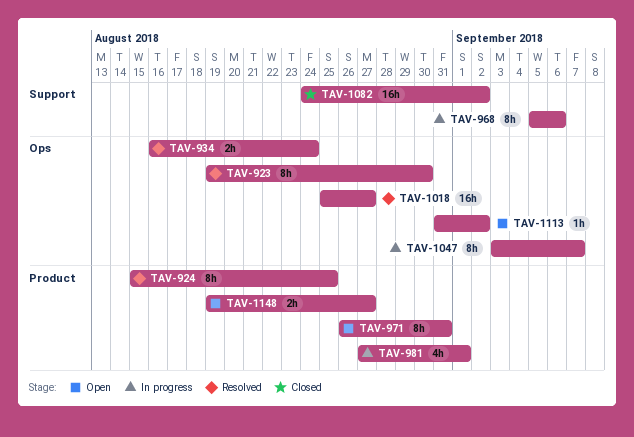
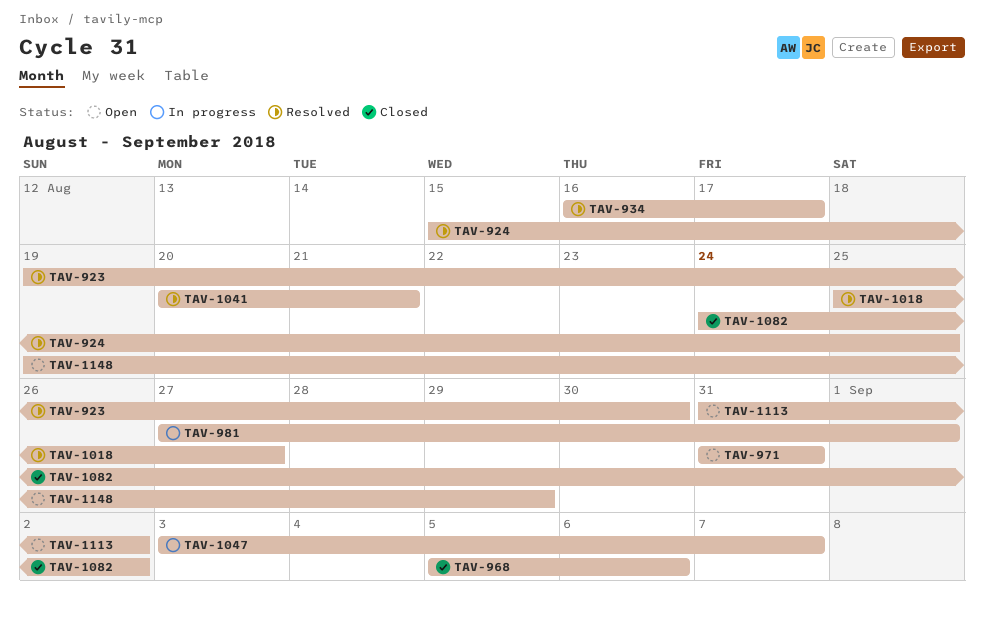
TAV-934, due: Aug 24 -> Aug 17
TAV-968, status: In progress -> Closed
TAV-971, start: Aug 26 -> Aug 31
TAV-1041: none -> present
TAV-1148, due: Aug 27 -> Aug 29

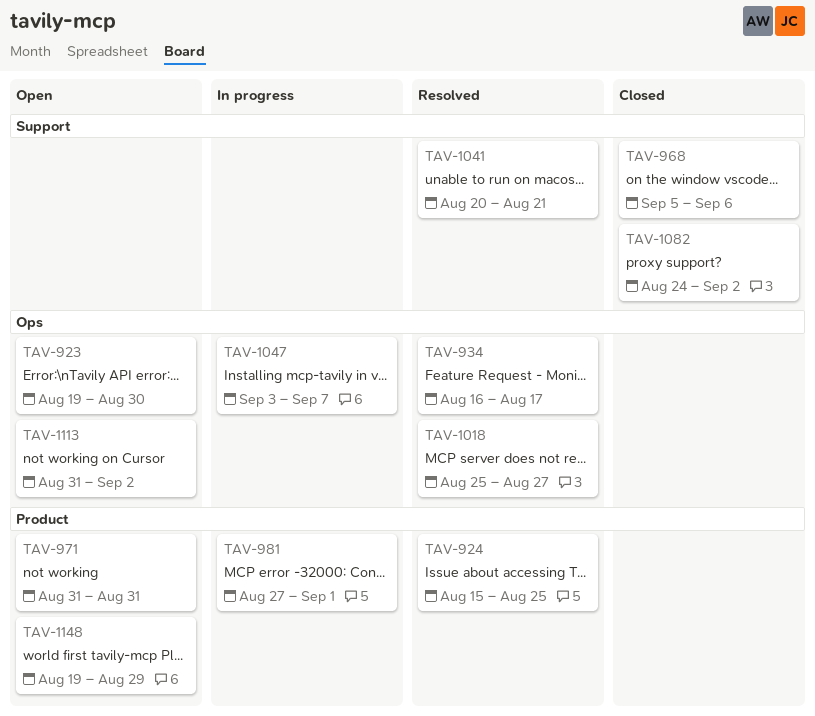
TAV-923, status: Resolved -> Open

